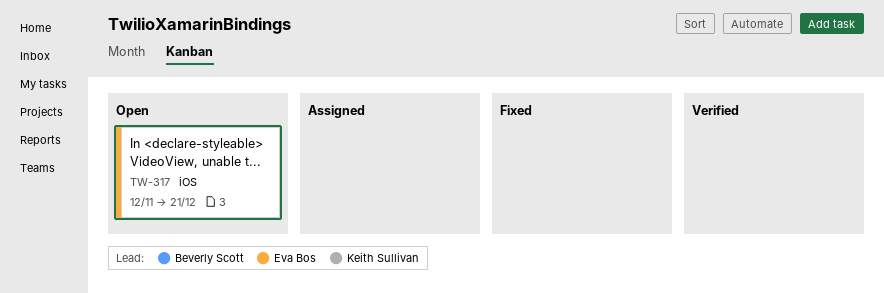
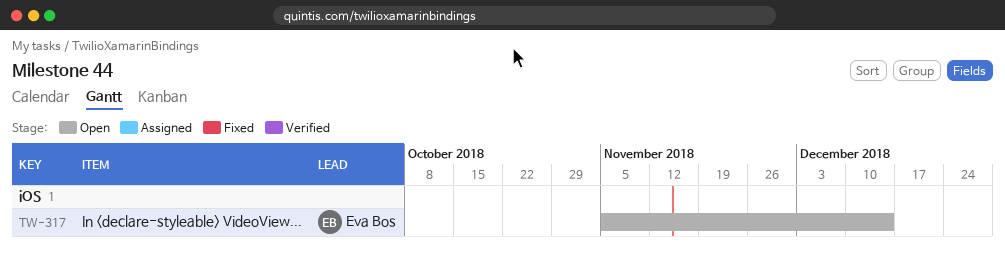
TW-317, start: Nov 12 -> Nov 5
TW-317, due: Dec 21 -> Dec 14

